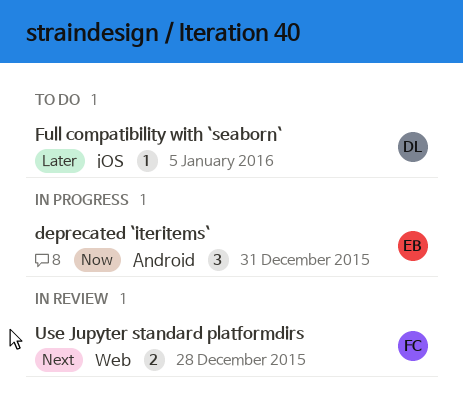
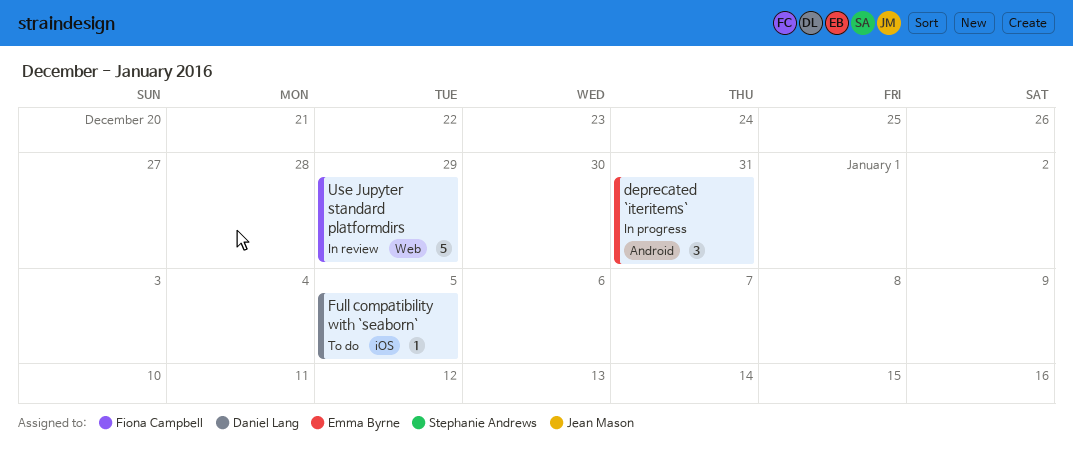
Use Jupyter standard platformdirs, estimate: 2 -> 5
Use Jupyter standard platformdirs, due: Dec 28 -> Dec 29

